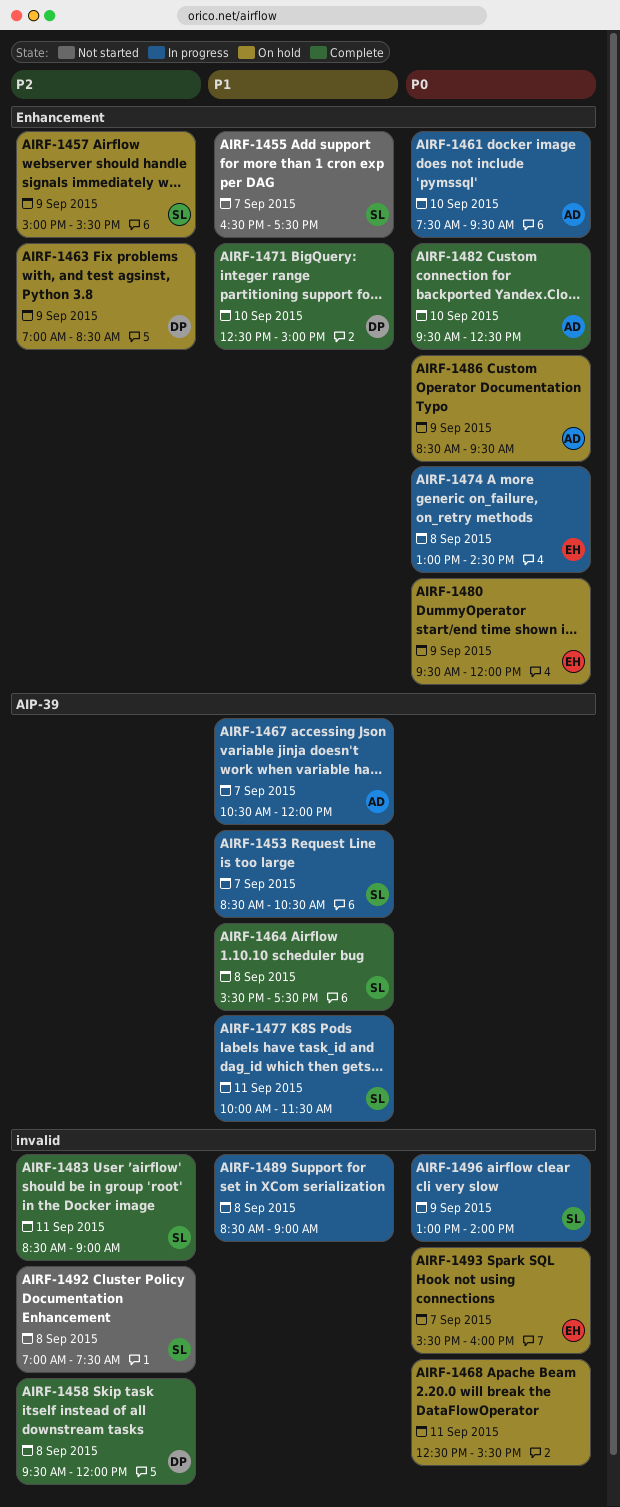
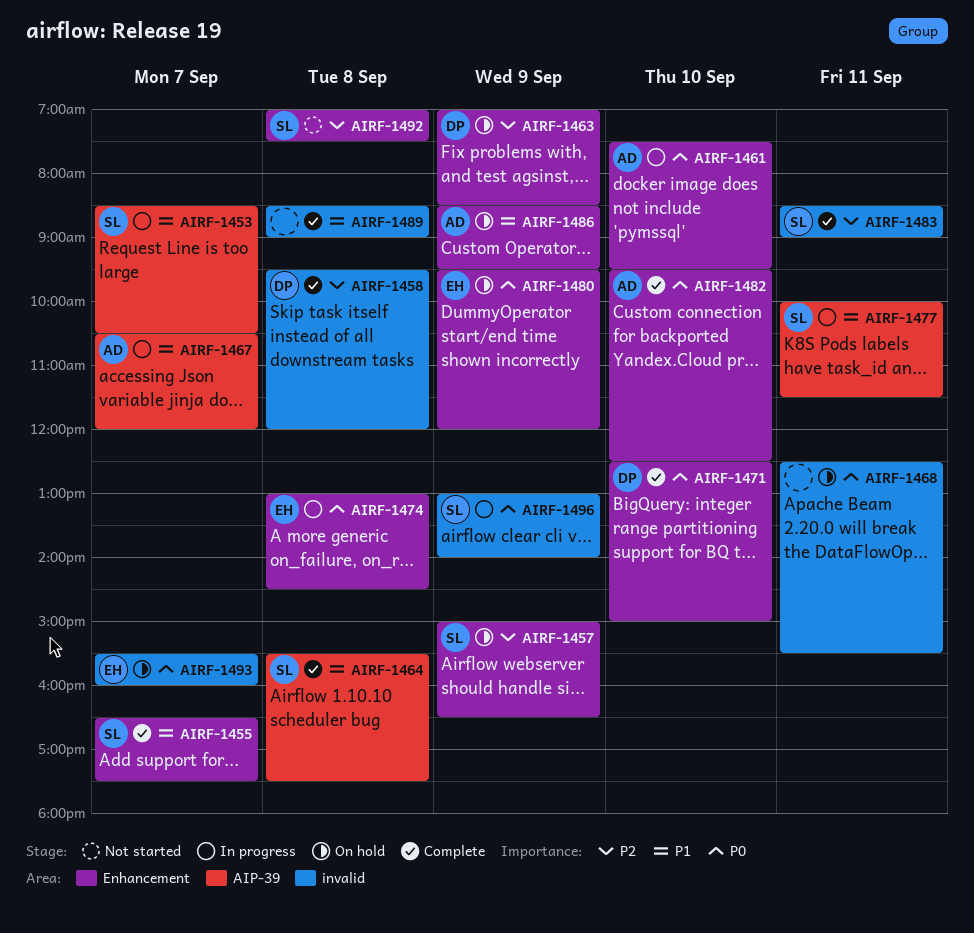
AIRF-1455, status: Not started -> Complete
AIRF-1457, ends: 15:30 -> 16:30
AIRF-1471, priority: P1 -> P0
AIRF-1486, priority: P0 -> P1
AIRF-1489, status: In progress -> Complete
AIRF-1492, label: invalid -> Enhancement

